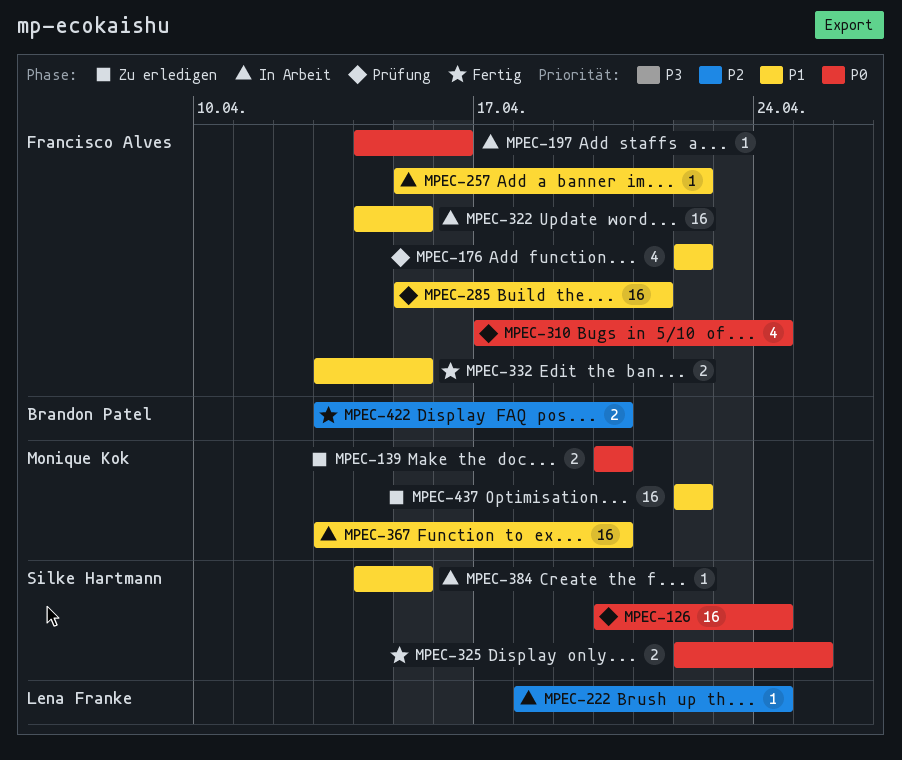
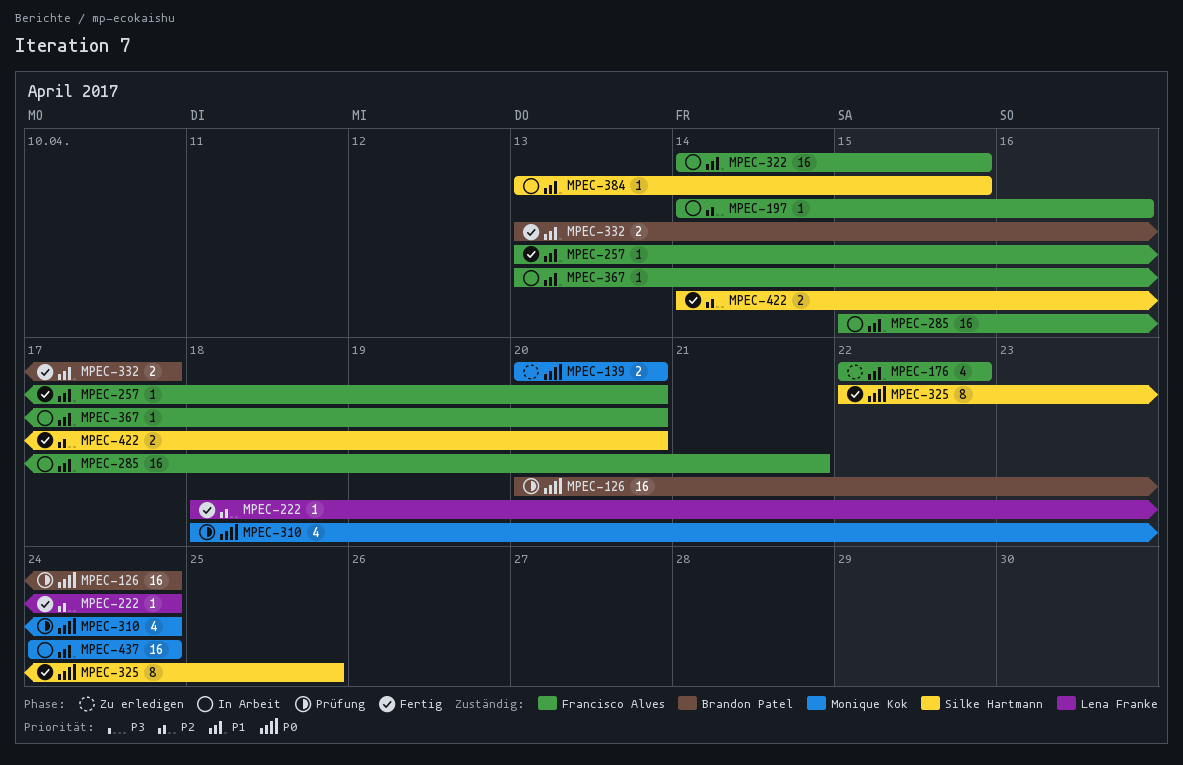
MPEC-126, owner: Silke Hartmann -> Brandon Patel
MPEC-176, status: Prüfung -> Zu erledigen
MPEC-197, priority: P0 -> P2
MPEC-222, status: In Arbeit -> Fertig
MPEC-257, status: In Arbeit -> Fertig
MPEC-257, start: Apr 15 -> Apr 13
MPEC-257, due: Apr 22 -> Apr 20
MPEC-285, status: Prüfung -> In Arbeit
MPEC-310, owner: Francisco Alves -> Monique Kok
MPEC-310, start: Apr 17 -> Apr 18
MPEC-325, estimate: 2 -> 8
MPEC-332, owner: Francisco Alves -> Brandon Patel
MPEC-332, due: Apr 15 -> Apr 17
MPEC-367, owner: Monique Kok -> Francisco Alves
MPEC-367, estimate: 16 -> 1
MPEC-384, start: Apr 14 -> Apr 13
MPEC-422, owner: Brandon Patel -> Silke Hartmann
MPEC-422, start: Apr 13 -> Apr 14
MPEC-437, status: Zu erledigen -> In Arbeit
MPEC-437, start: Apr 22 -> Apr 24
MPEC-437, due: Apr 22 -> Apr 24

